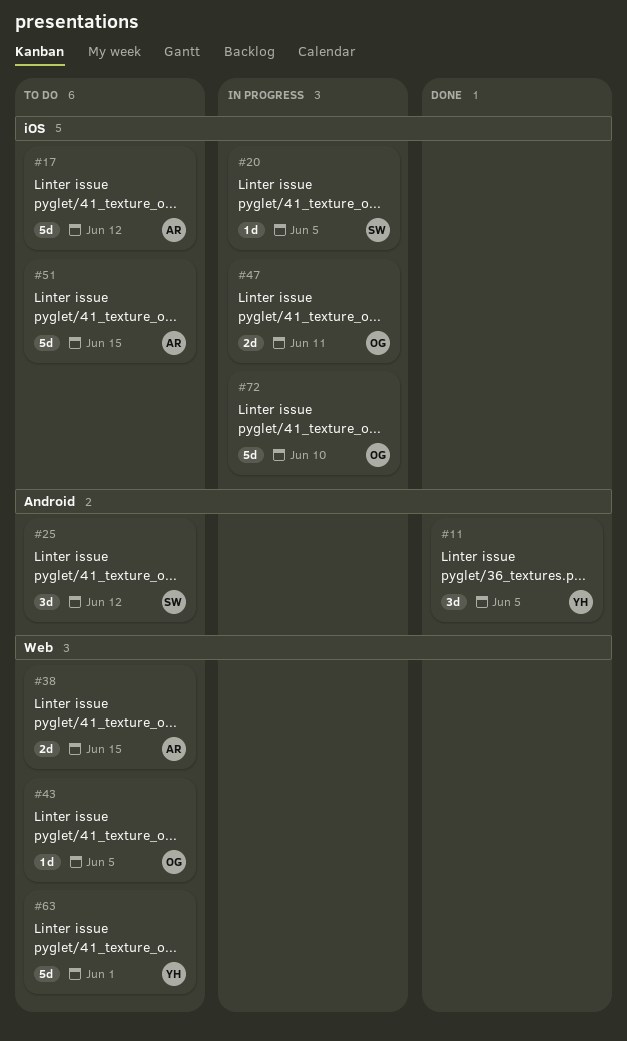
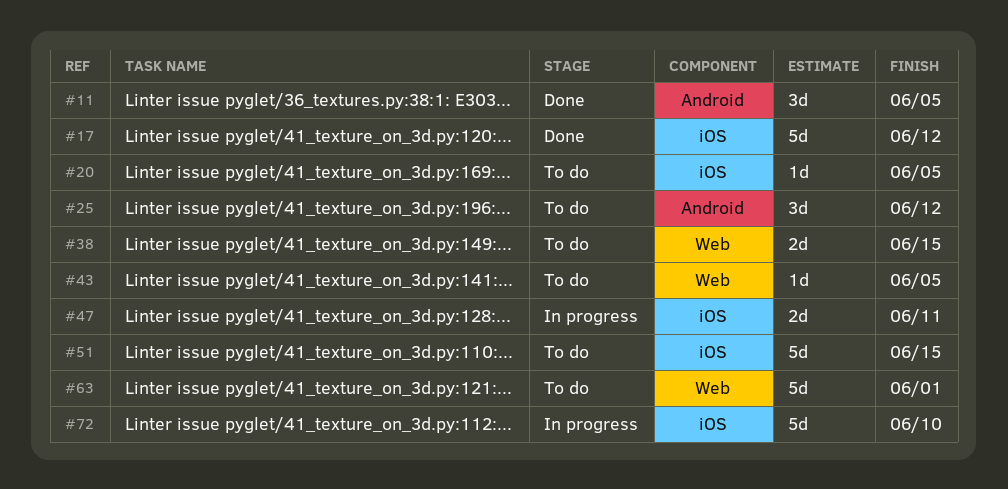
#17, status: To do -> Done
#20, status: In progress -> To do

